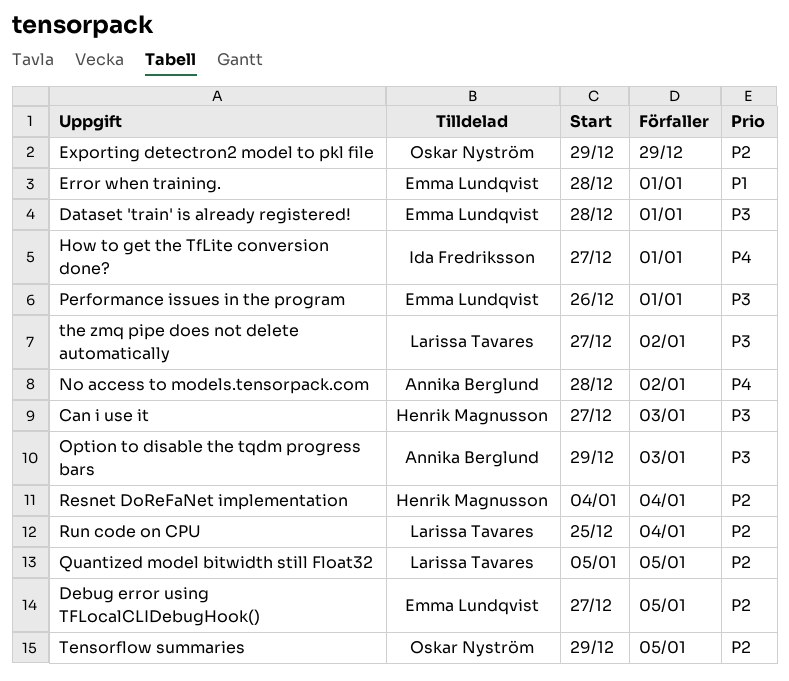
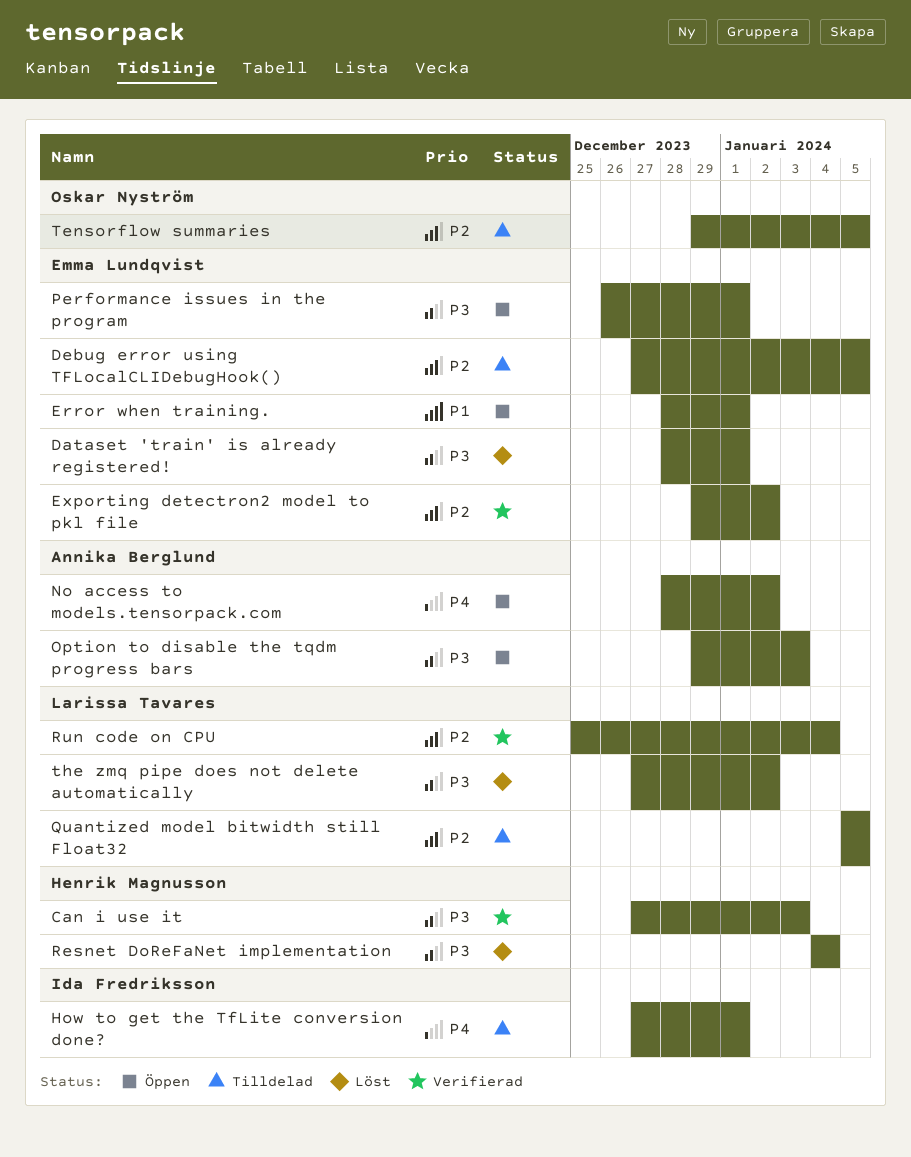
Exporting detectron2 model to pkl file, owner: Oskar Nyström -> Emma Lundqvist
Exporting detectron2 model to pkl file, due: Dec 29 -> Jan 2
Resnet DoReFaNet implementation, priority: P2 -> P3

